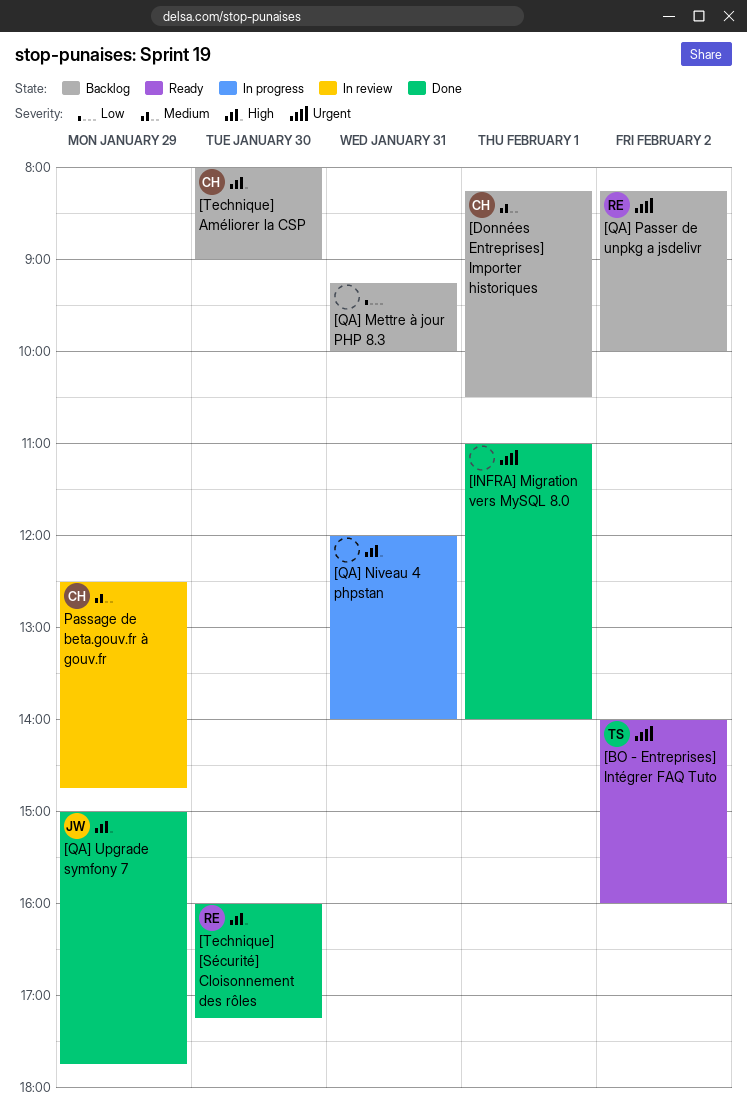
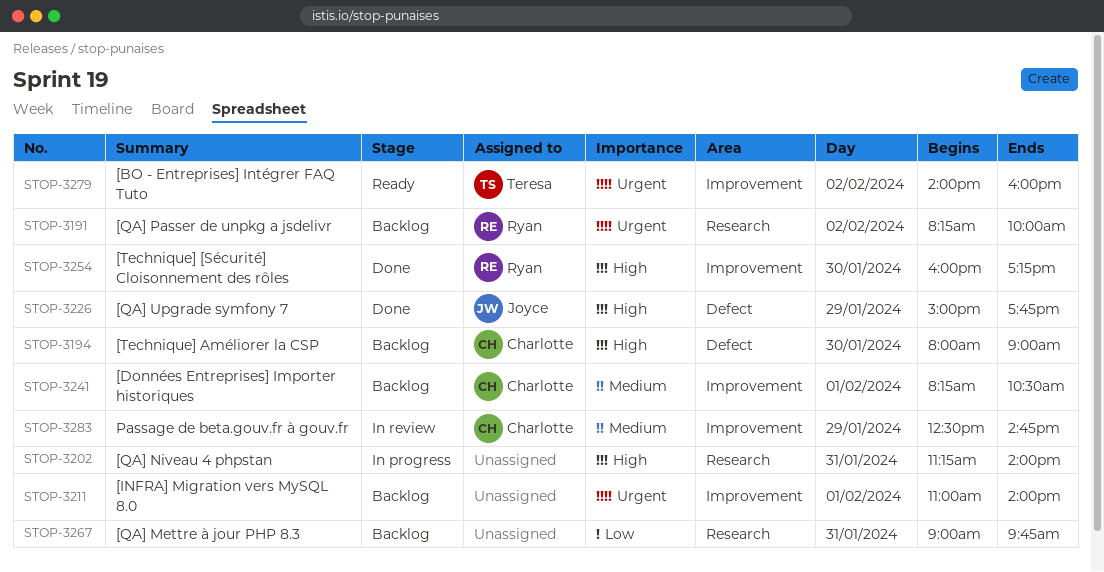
[INFRA] Migration vers MySQL 8.0, status: Done -> Backlog
[QA] Mettre à jour PHP 8.3, begins: 09:15 -> 09:00
[QA] Mettre à jour PHP 8.3, ends: 10:00 -> 09:45
[QA] Niveau 4 phpstan, begins: 12:00 -> 11:15

